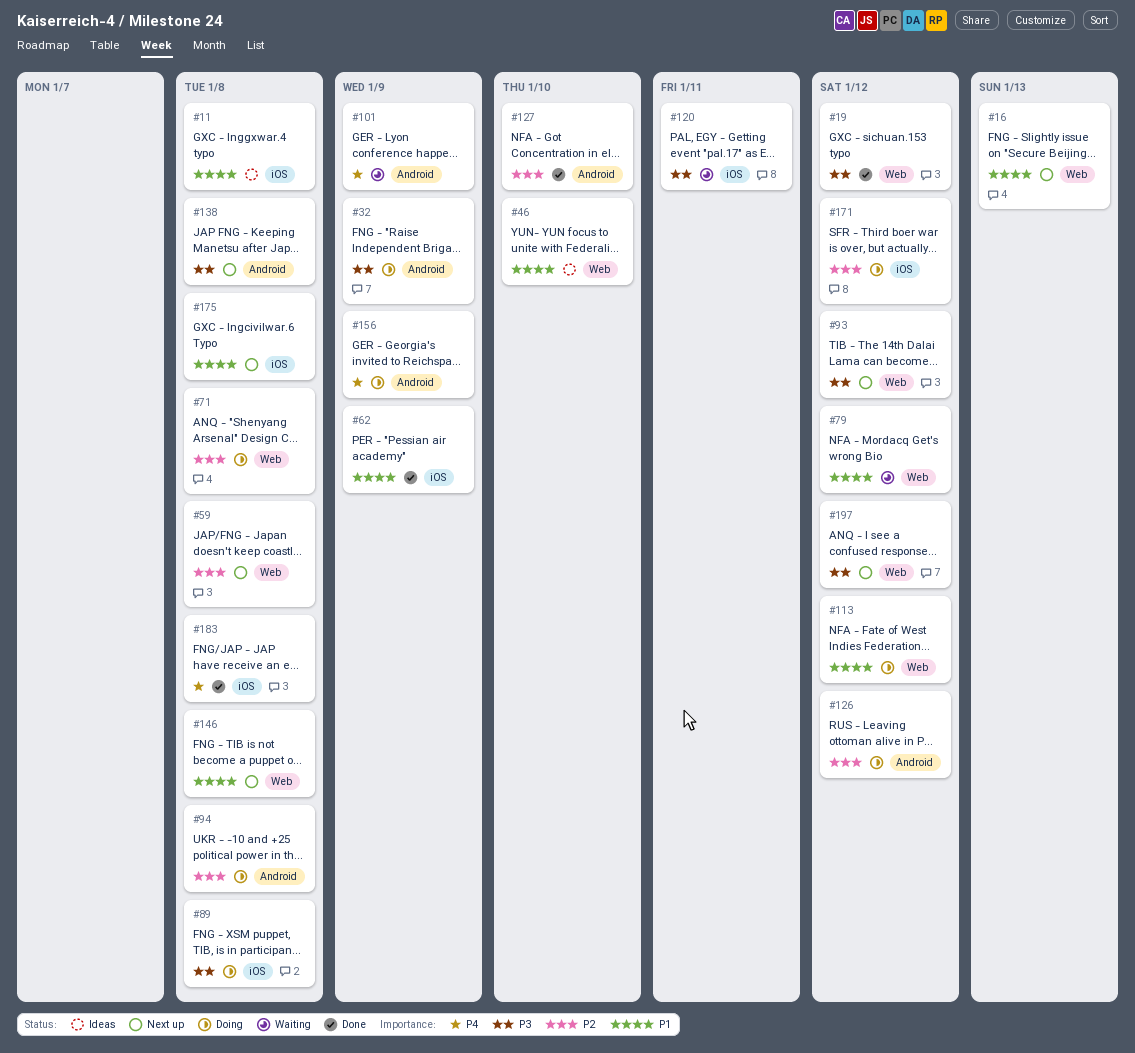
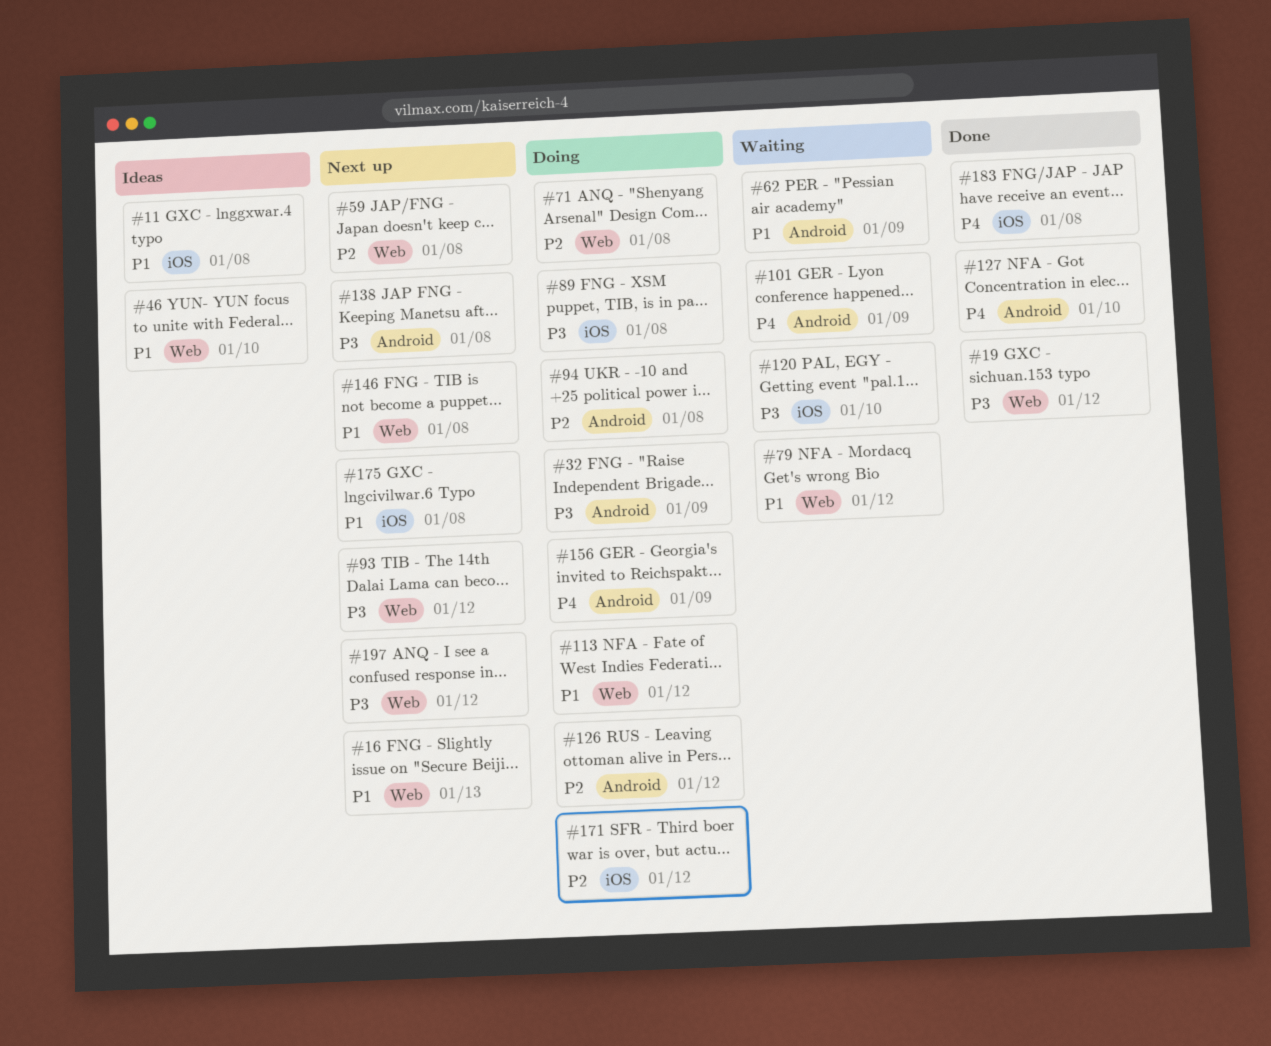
#62, status: Done -> Waiting
#62, label: iOS -> Android
#120, due: Jan 11 -> Jan 10
#127, priority: P2 -> P4

